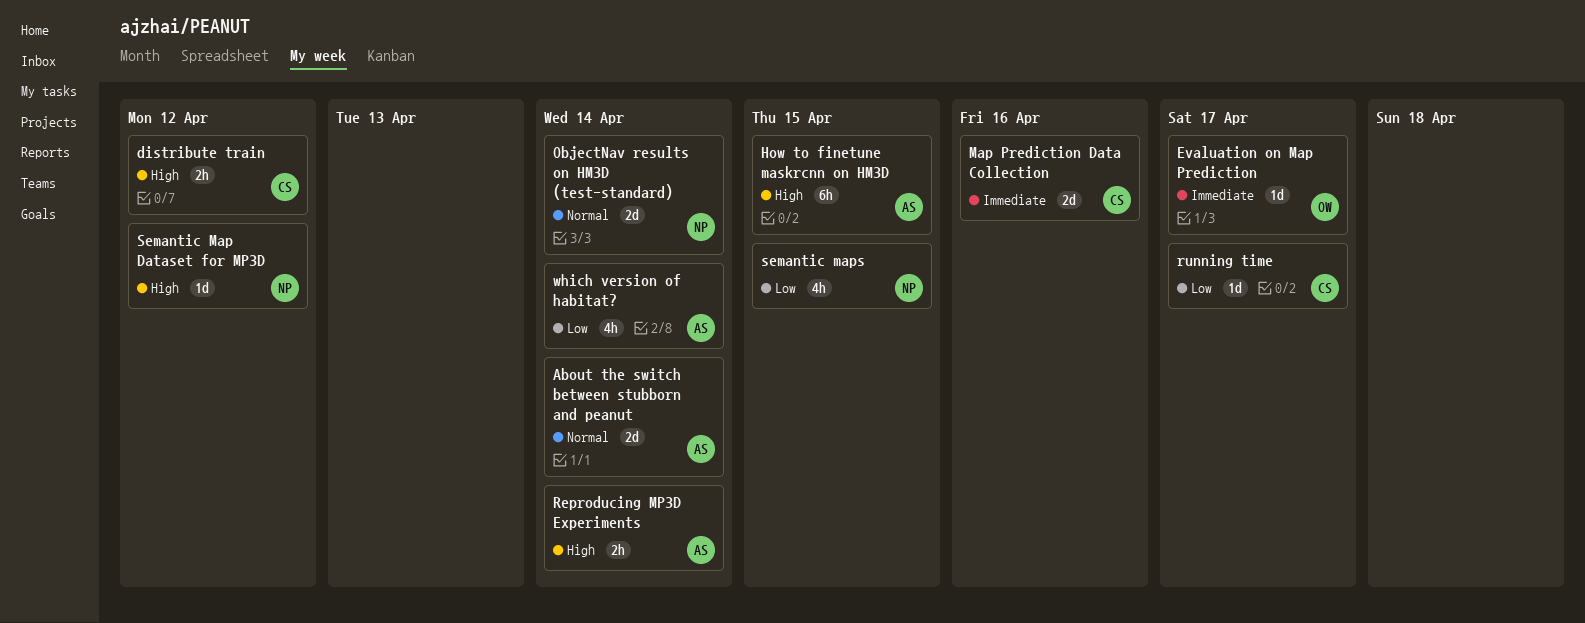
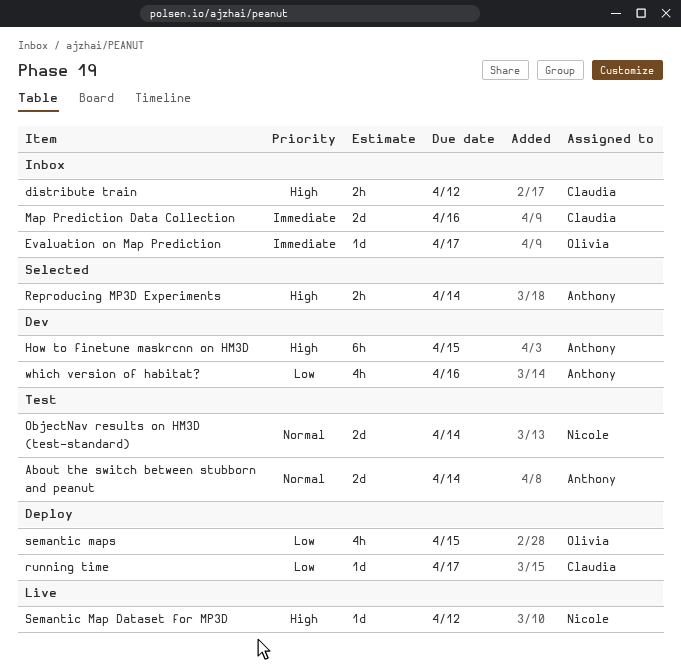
semantic maps, owner: Nicole -> Olivia
which version of habitat?, due: Apr 14 -> Apr 16

